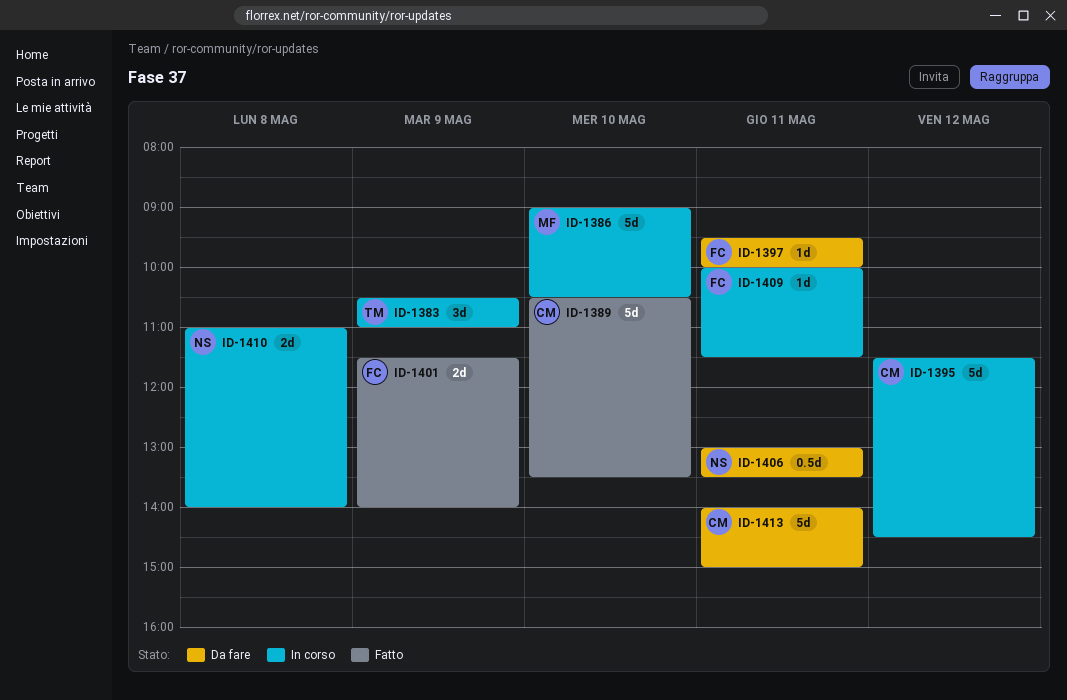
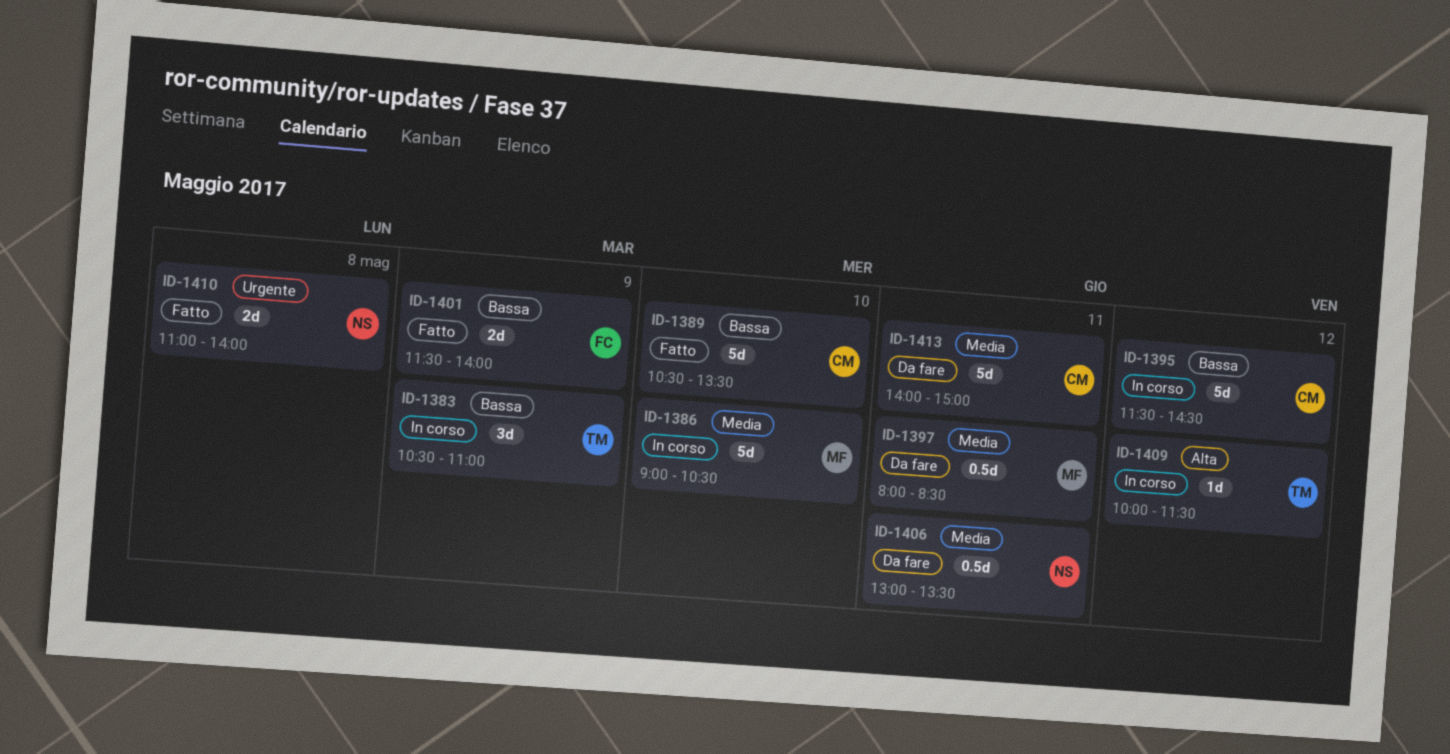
ID-1397, owner: FC -> MF
ID-1397, estimate: 1d -> 0.5d
ID-1397, begins: 09:30 -> 08:00
ID-1397, ends: 10:00 -> 08:30
ID-1409, owner: FC -> TM
ID-1409, day: May 11 -> May 12
ID-1410, status: In corso -> Fatto

